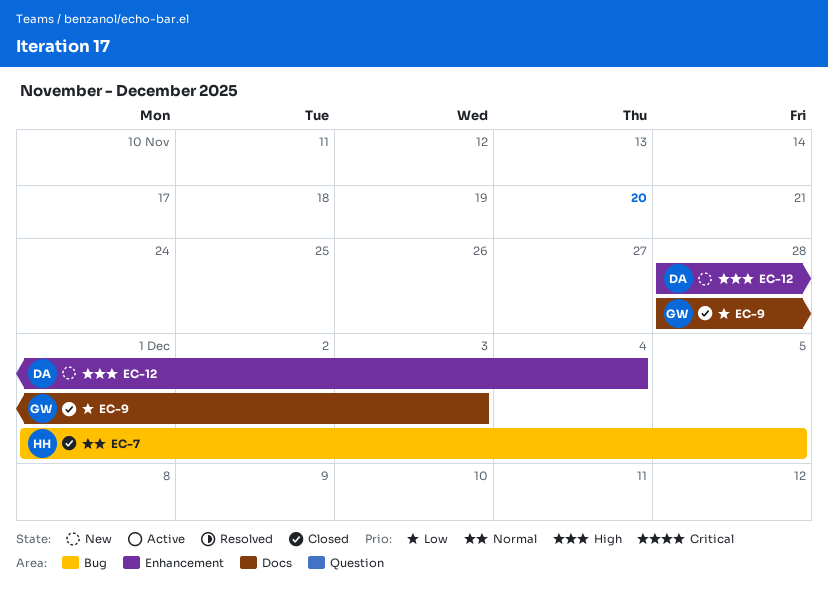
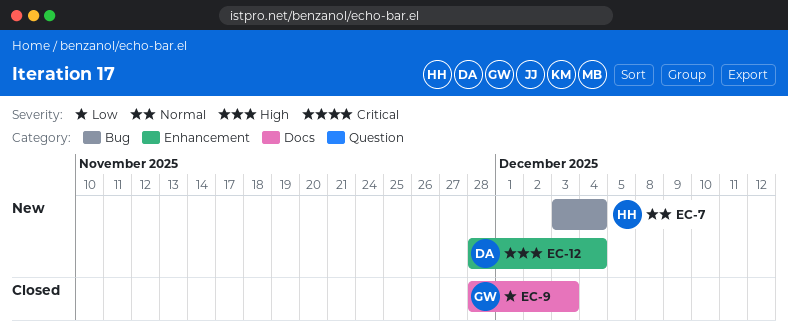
EC-7, status: Closed -> New
EC-7, start: Dec 1 -> Dec 3
EC-7, due: Dec 5 -> Dec 4

